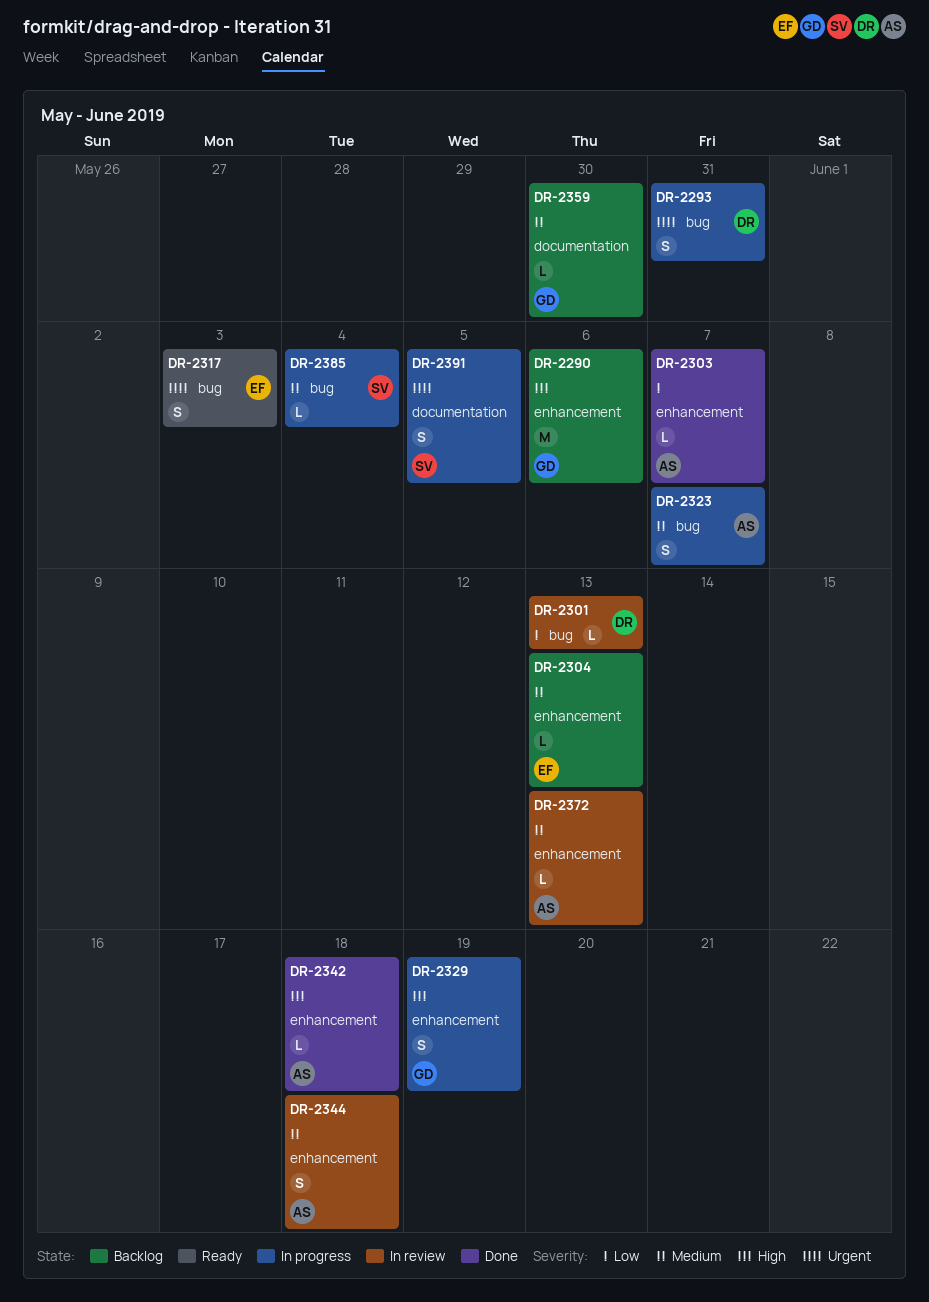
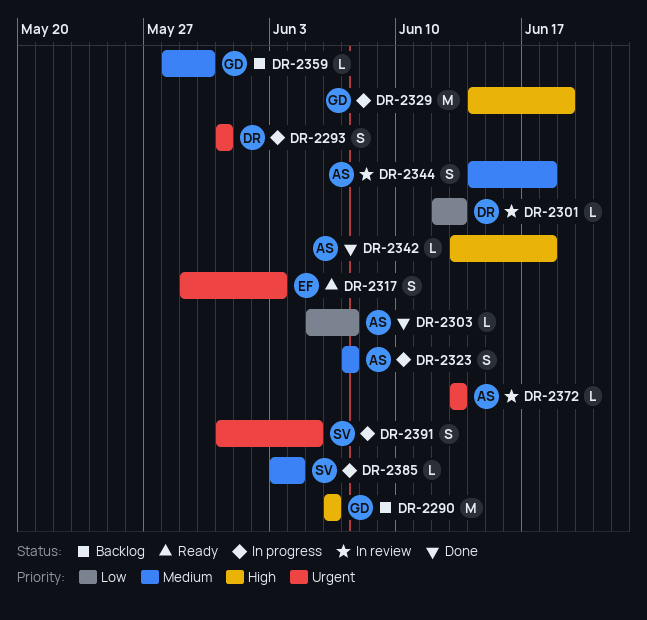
DR-2304: present -> none
DR-2329, estimate: S -> M
DR-2372, priority: Medium -> Urgent

